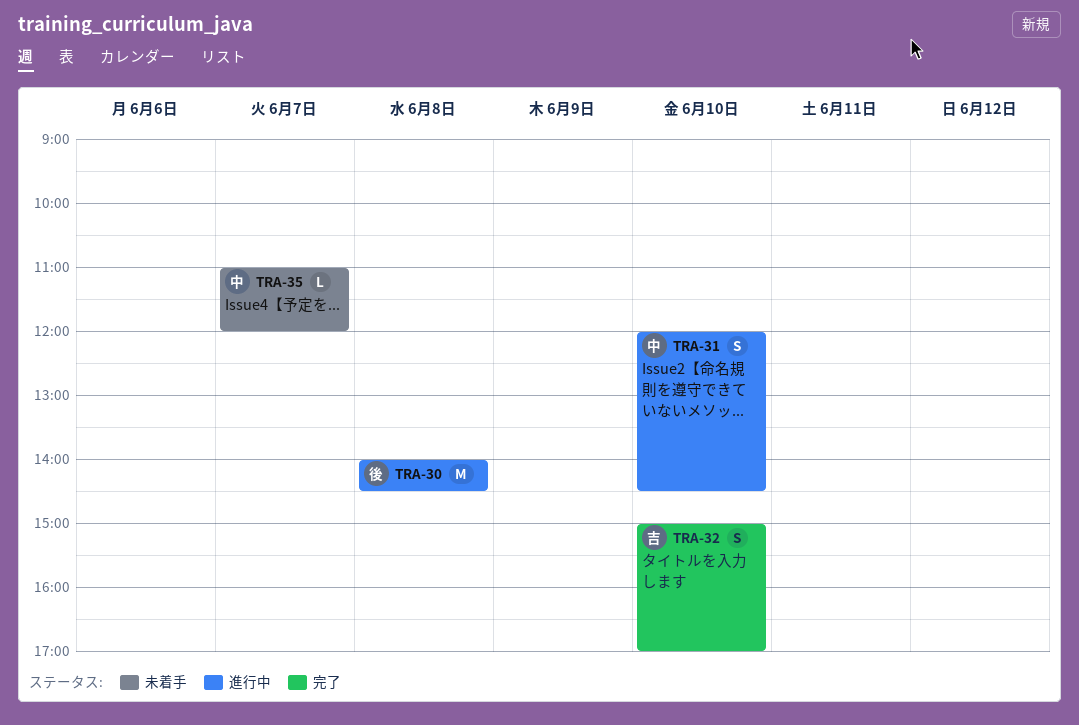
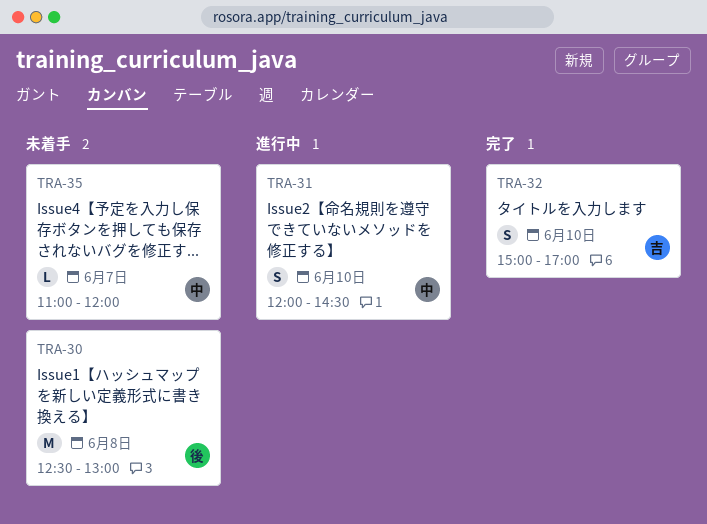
TRA-30, status: 進行中 -> 未着手
TRA-30, begins: 14:00 -> 12:30
TRA-30, ends: 14:30 -> 13:00

